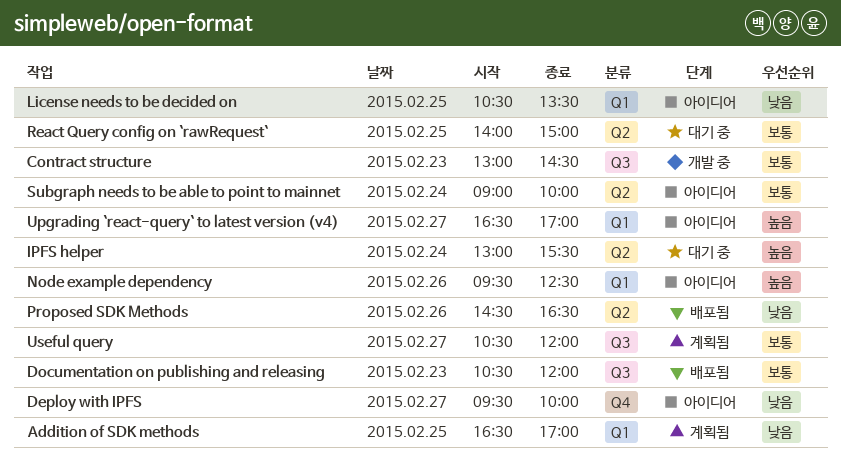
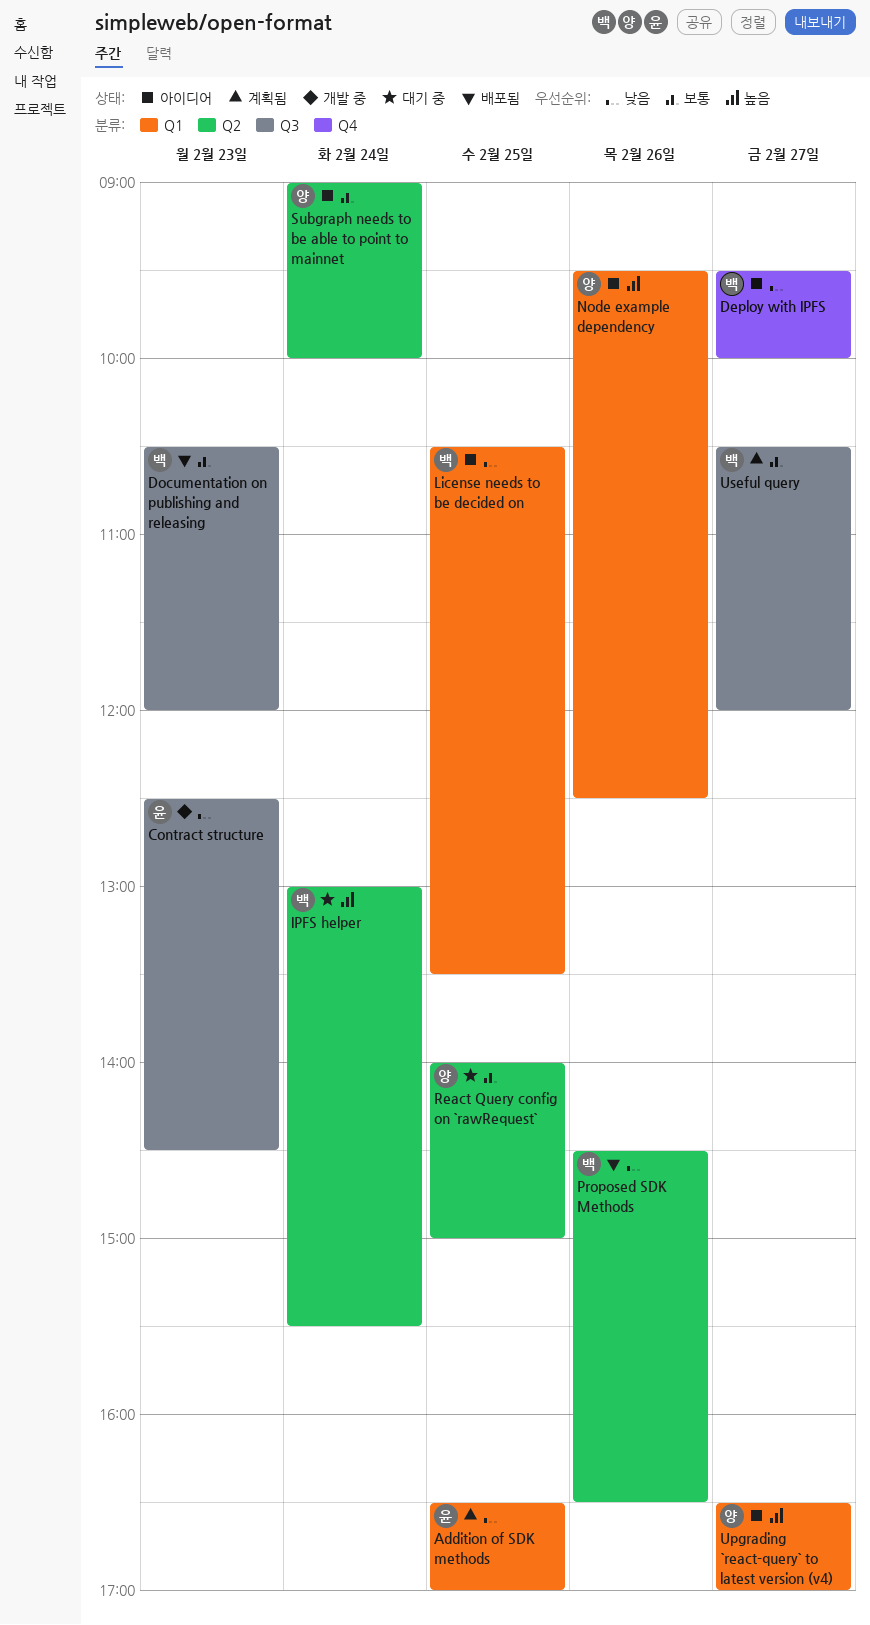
Contract structure, priority: 보통 -> 낮음
Contract structure, begins: 13:00 -> 12:30

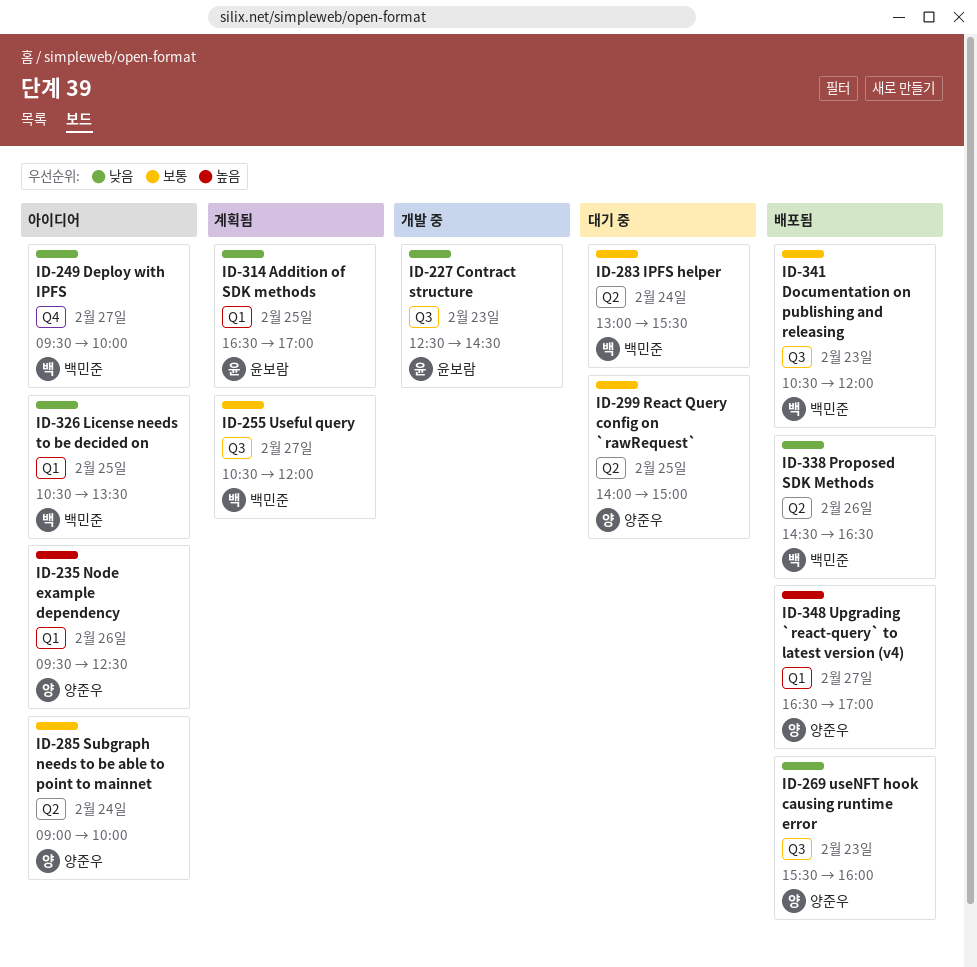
IPFS helper, priority: 높음 -> 보통
Upgrading `react-query` to latest version (v4), status: 아이디어 -> 배포됨
useNFT hook causing runtime error: none -> present

